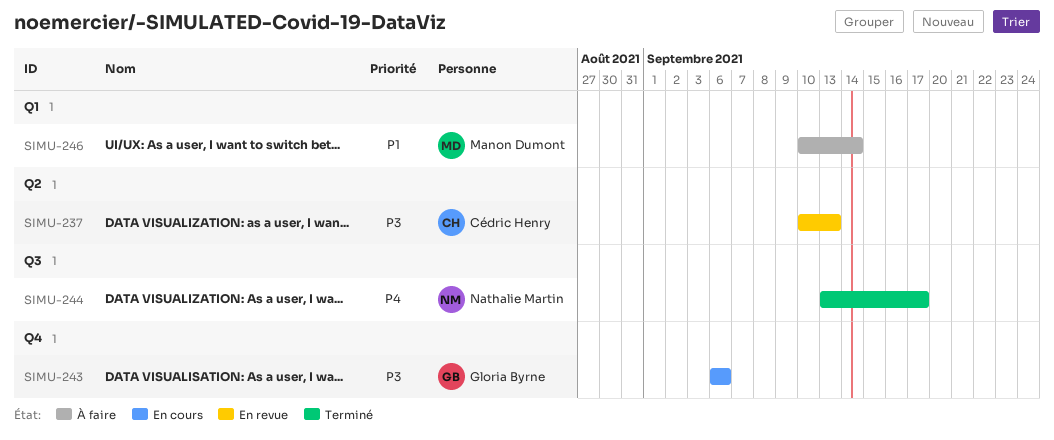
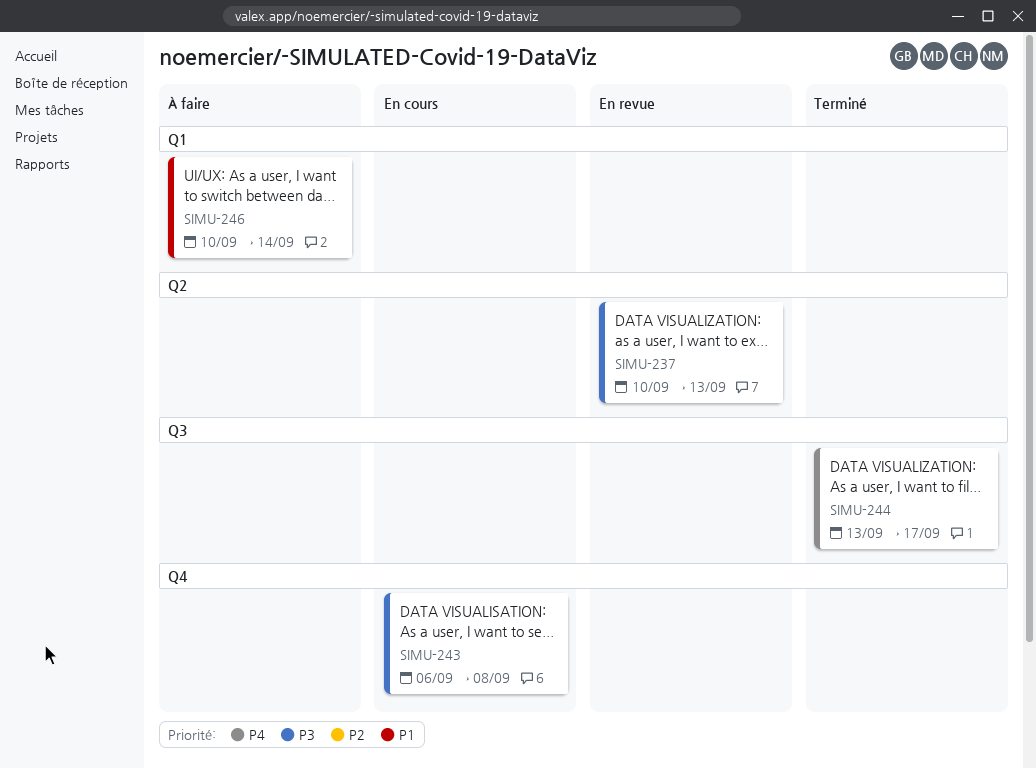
SIMU-243, due: Sep 6 -> Sep 8

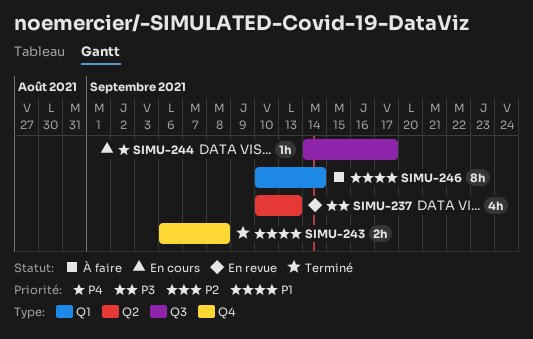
SIMU-243, status: En cours -> Terminé
SIMU-243, priority: P3 -> P1
SIMU-244, status: Terminé -> En cours
SIMU-244, start: Sep 13 -> Sep 14

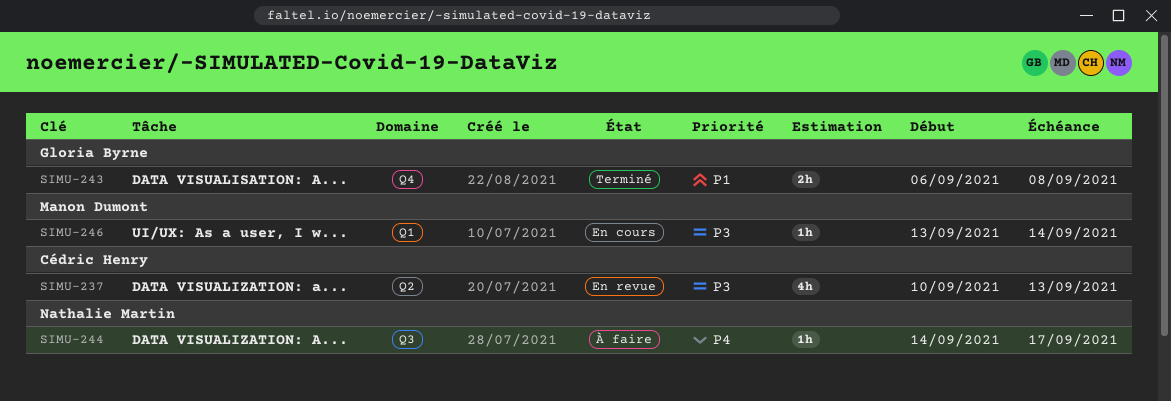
SIMU-244, status: En cours -> À faire
SIMU-246, status: À faire -> En cours
SIMU-246, priority: P1 -> P3
SIMU-246, estimate: 8h -> 1h
SIMU-246, start: Sep 10 -> Sep 13

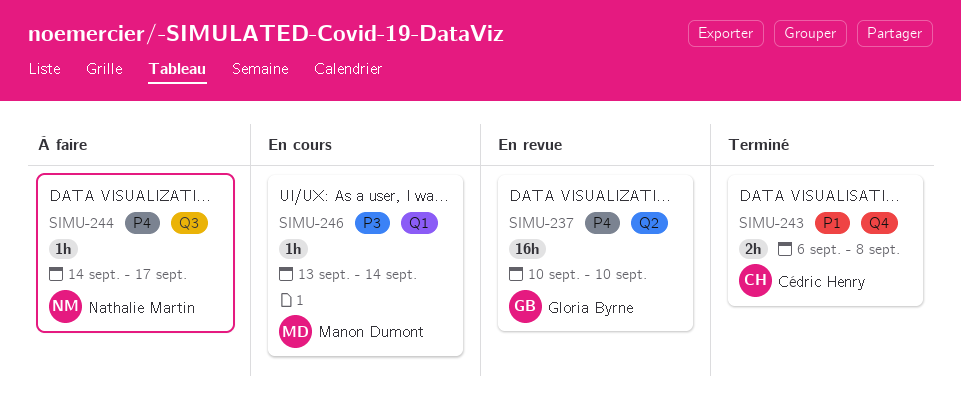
SIMU-237, owner: Cédric Henry -> Gloria Byrne
SIMU-237, priority: P3 -> P4
SIMU-237, estimate: 4h -> 16h
SIMU-237, due: Sep 13 -> Sep 10
SIMU-243, owner: Gloria Byrne -> Cédric Henry

